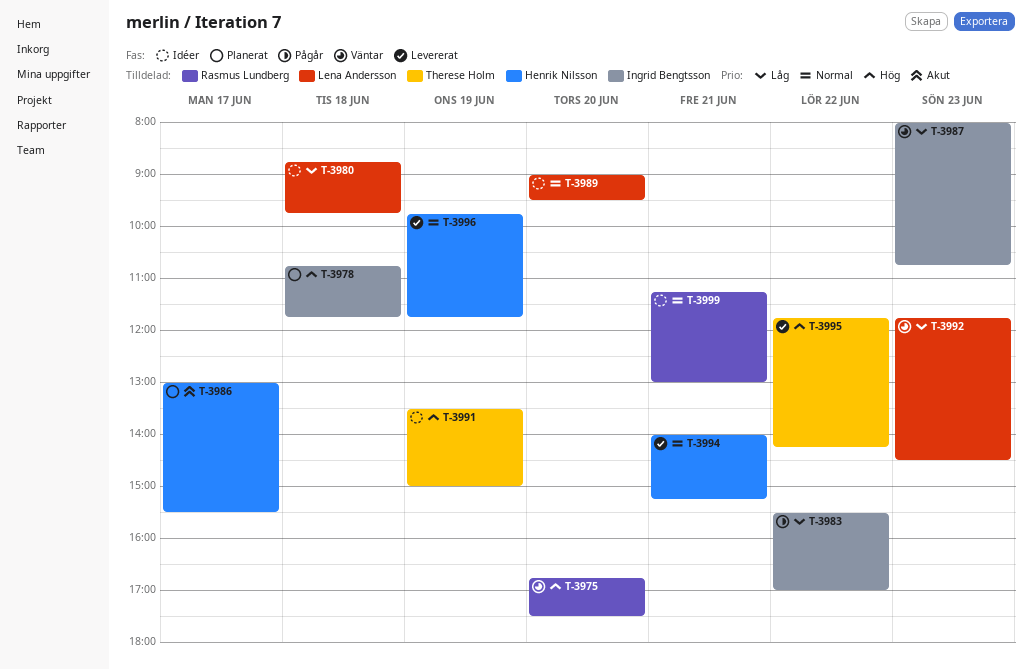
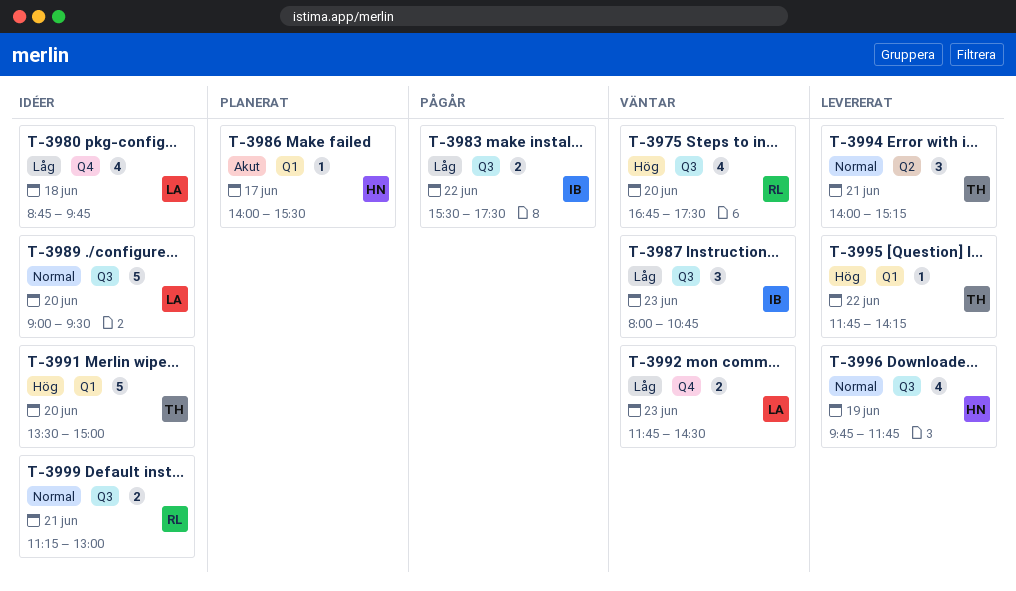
T-3978: present -> none
T-3983, ends: 17:00 -> 17:30
T-3986, begins: 13:00 -> 14:00
T-3991, day: Jun 19 -> Jun 20
T-3994, owner: Henrik Nilsson -> Therese Holm

